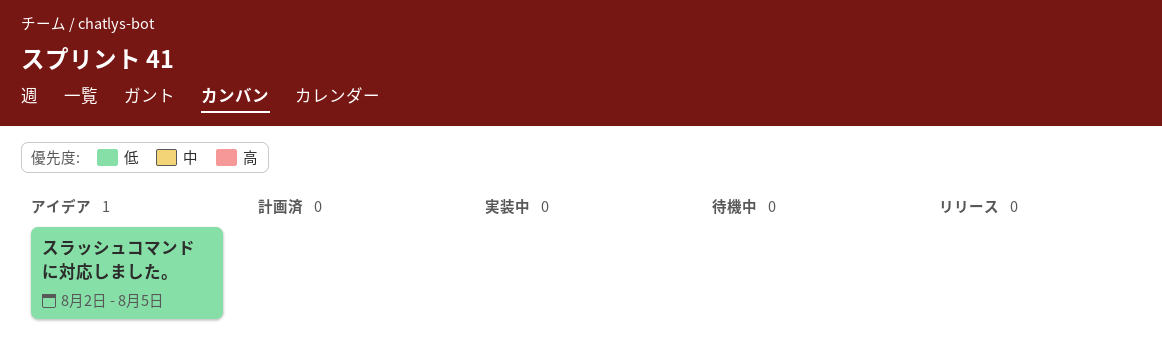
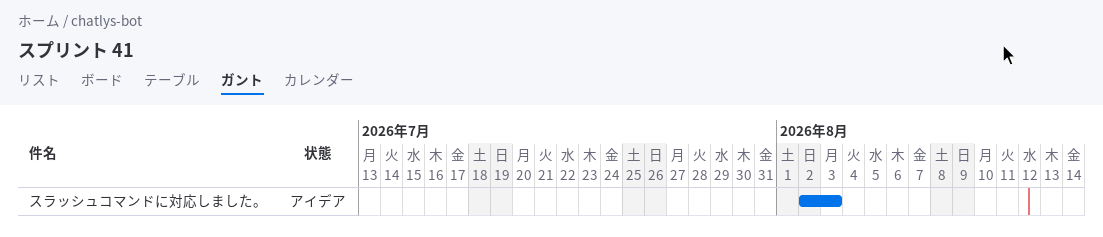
スラッシュコマンドに対応しました。, due: Aug 5 -> Aug 3

